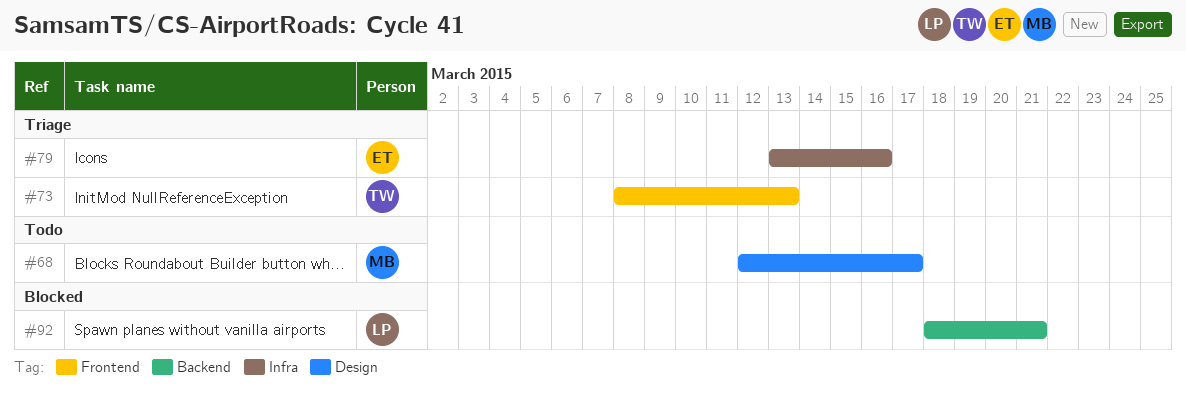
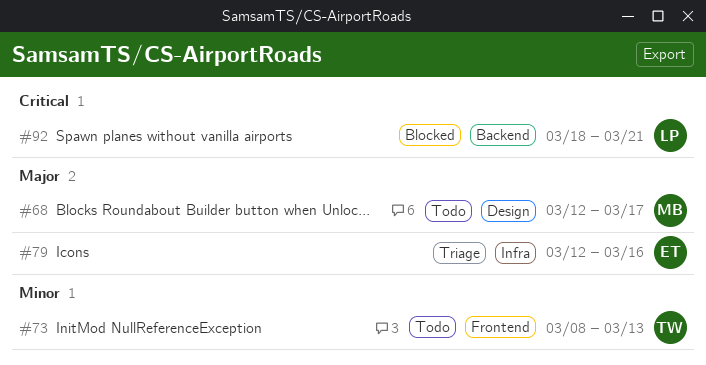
#73, status: Triage -> Todo
#79, start: Mar 13 -> Mar 12

